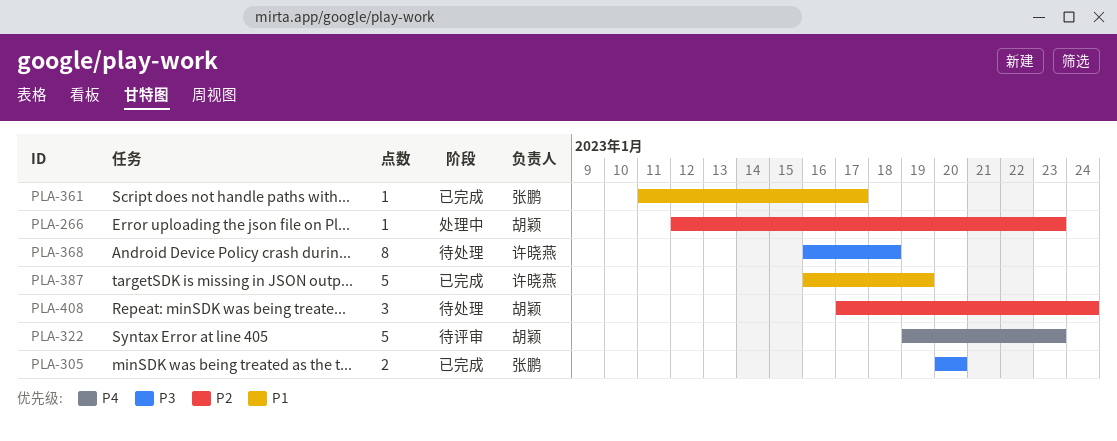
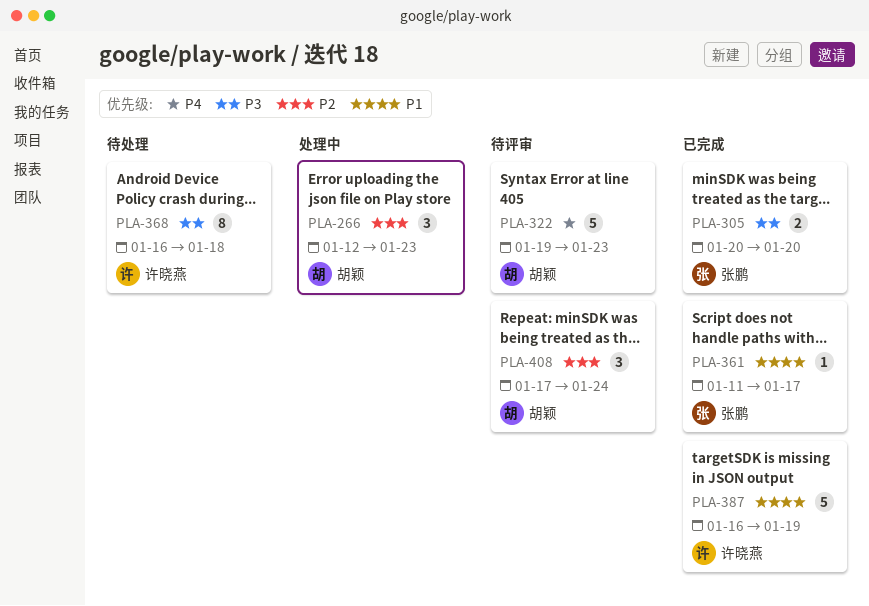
PLA-266, estimate: 1 -> 3
PLA-408, status: 待处理 -> 待评审

